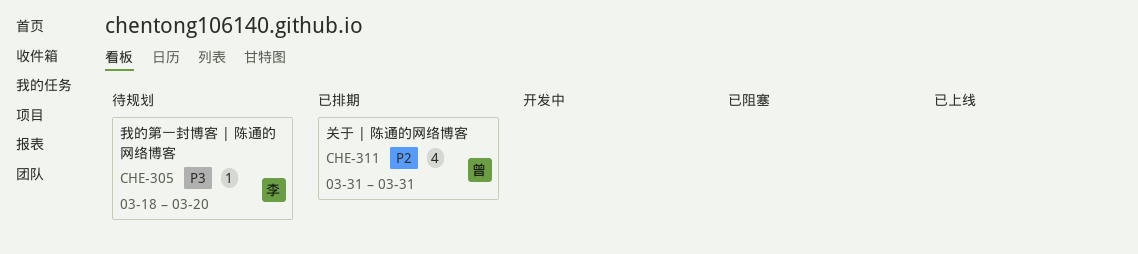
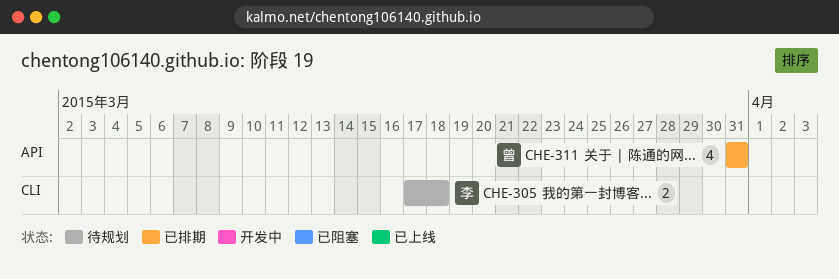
CHE-305, estimate: 1 -> 2
CHE-305, start: Mar 18 -> Mar 17
CHE-305, due: Mar 20 -> Mar 18

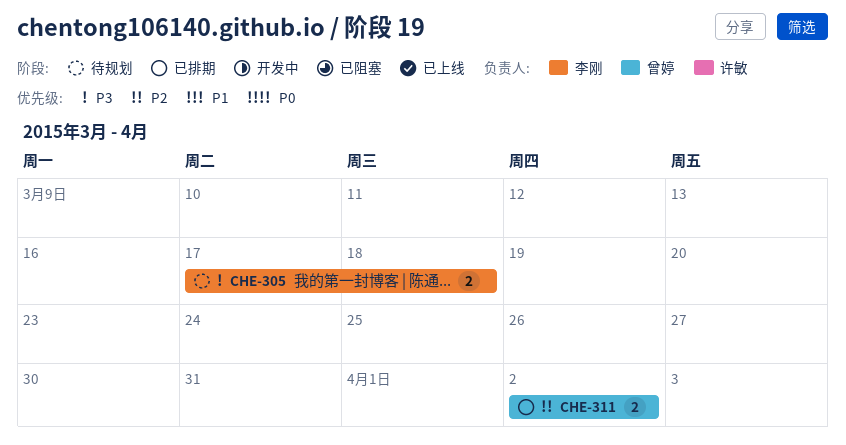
CHE-311, estimate: 4 -> 2
CHE-311, start: Mar 31 -> Apr 2
CHE-311, due: Mar 31 -> Apr 2

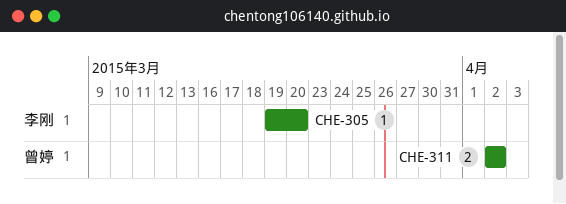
CHE-305, estimate: 2 -> 1
CHE-305, start: Mar 17 -> Mar 19
CHE-305, due: Mar 18 -> Mar 20

